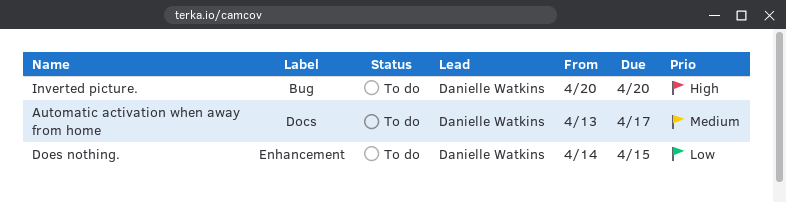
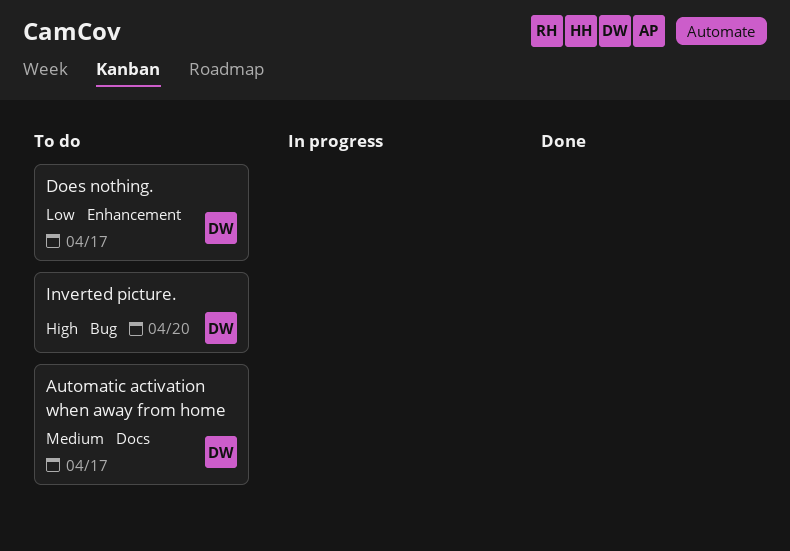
Does nothing., due: Apr 15 -> Apr 17

